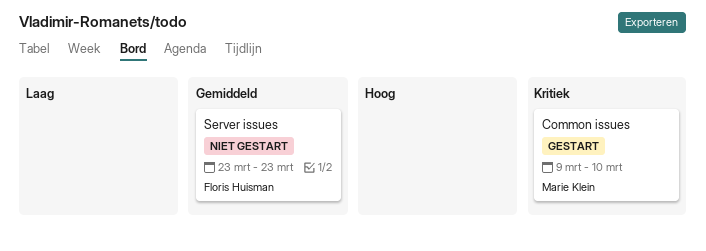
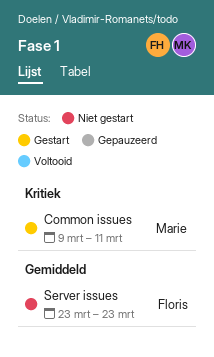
Common issues, due: Mar 10 -> Mar 11

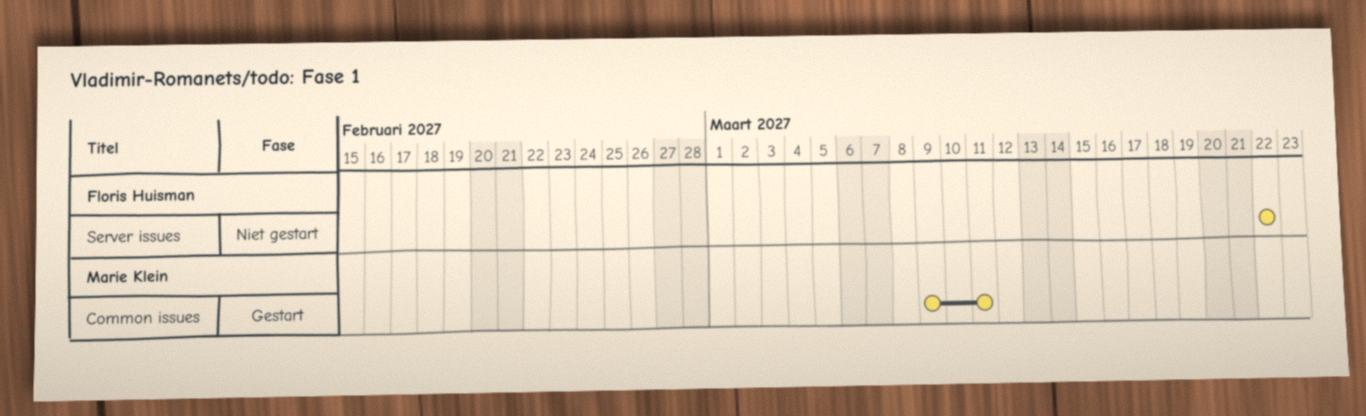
Server issues, start: Mar 23 -> Mar 22
Server issues, due: Mar 23 -> Mar 22

